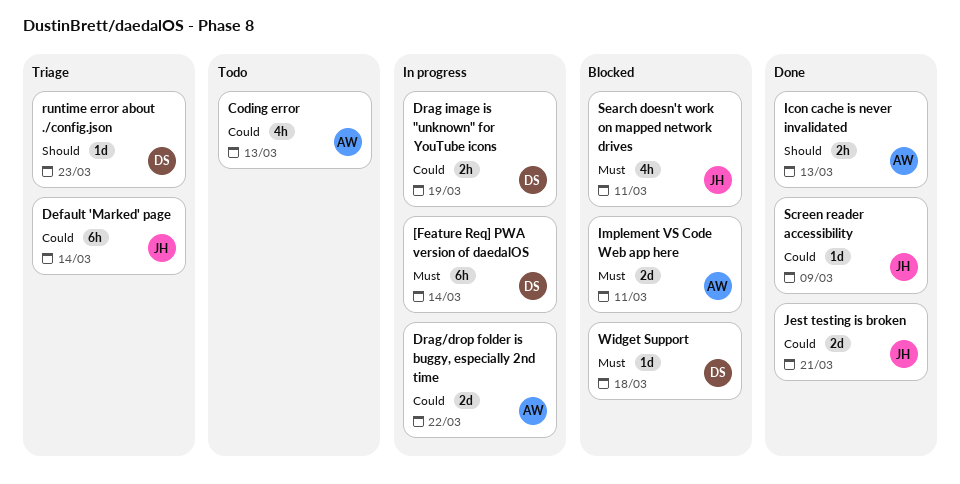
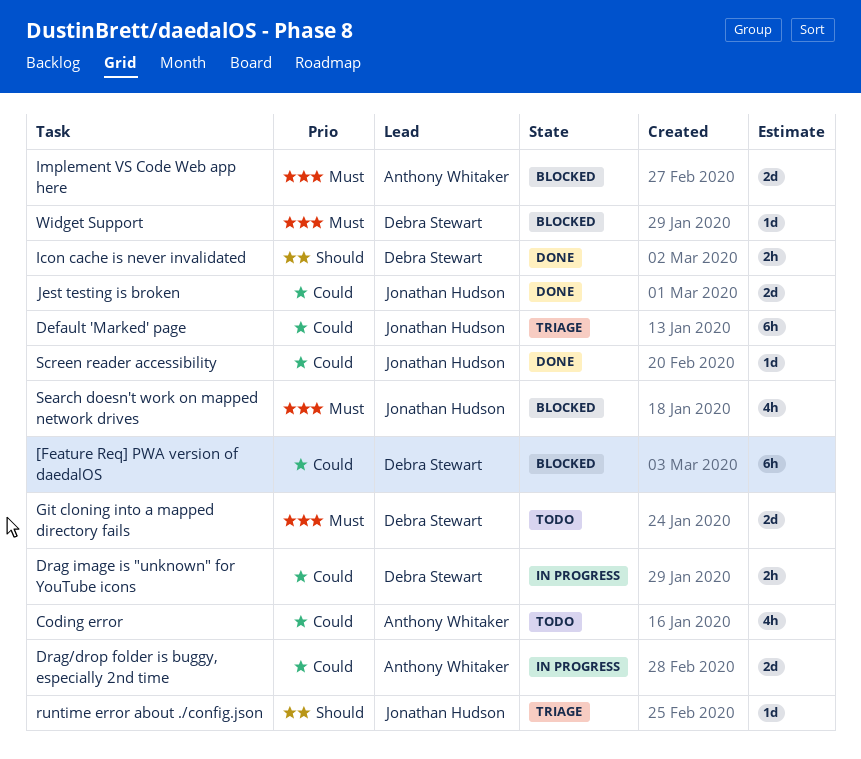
[Feature Req] PWA version of daedalOS, status: In progress -> Blocked
[Feature Req] PWA version of daedalOS, priority: Must -> Could
Git cloning into a mapped directory fails: none -> present
Icon cache is never invalidated, owner: Anthony Whitaker -> Debra Stewart
runtime error about ./config.json, owner: Debra Stewart -> Jonathan Hudson

